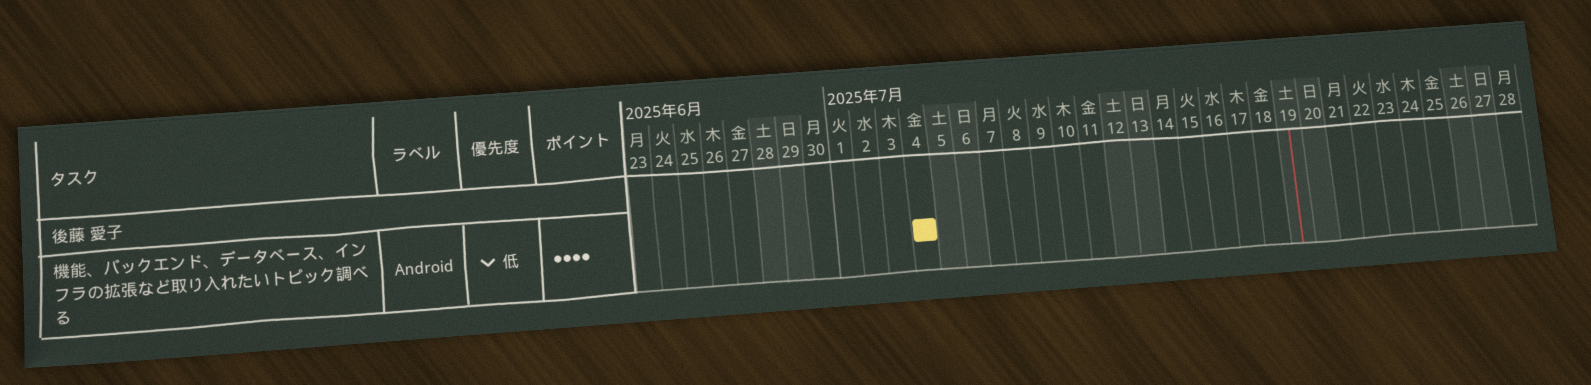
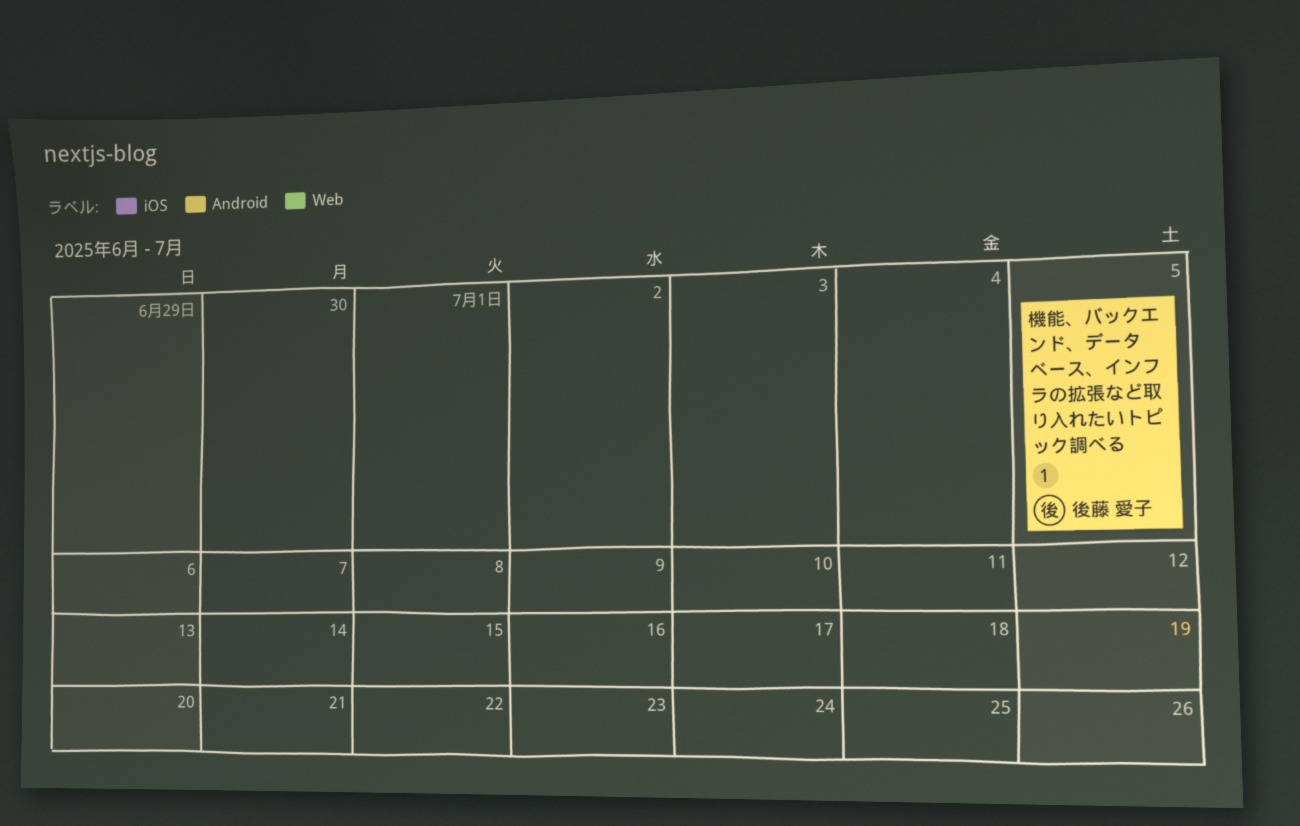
機能、バックエンド、データベース、インフラの拡張など取り入れたいトピック調べる, estimate: 4 -> 1
機能、バックエンド、データベース、インフラの拡張など取り入れたいトピック調べる, due: Jul 4 -> Jul 5

